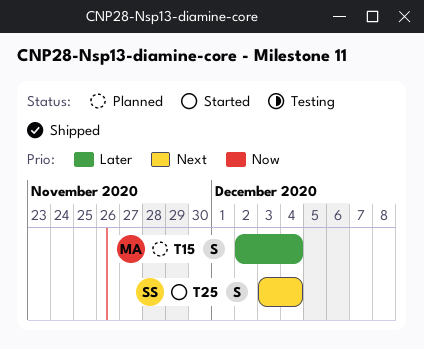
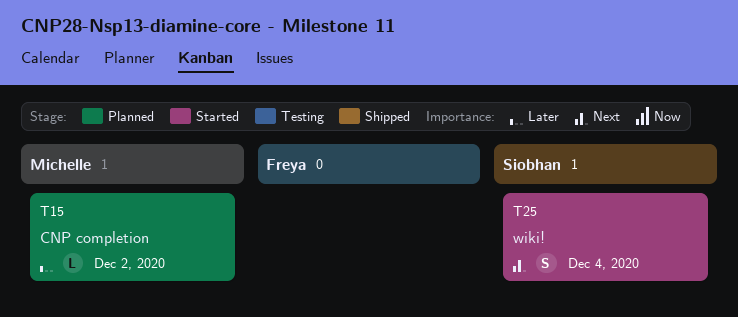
T15, estimate: S -> L
T15, due: Dec 4 -> Dec 2

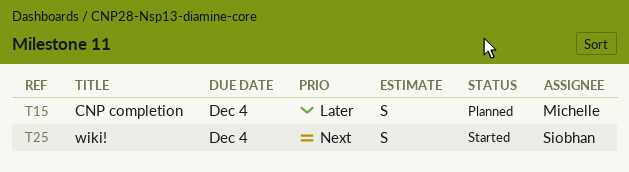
T15, estimate: L -> S
T15, due: Dec 2 -> Dec 4

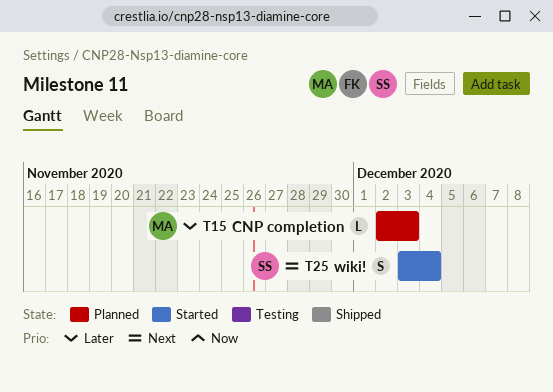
T15, estimate: S -> L
T15, due: Dec 4 -> Dec 3

